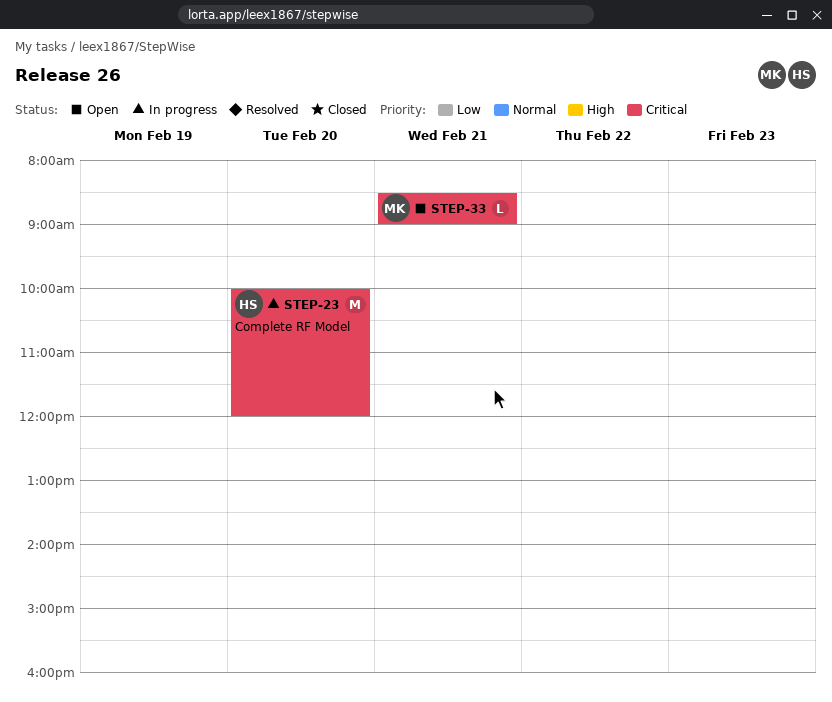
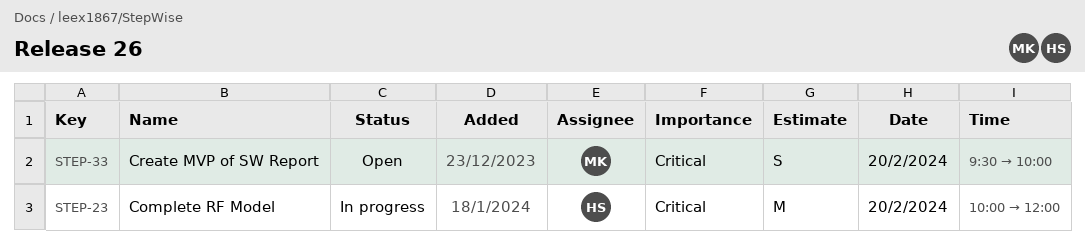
STEP-33, estimate: L -> S
STEP-33, day: Feb 21 -> Feb 20
STEP-33, begins: 08:30 -> 09:30
STEP-33, ends: 09:00 -> 10:00

